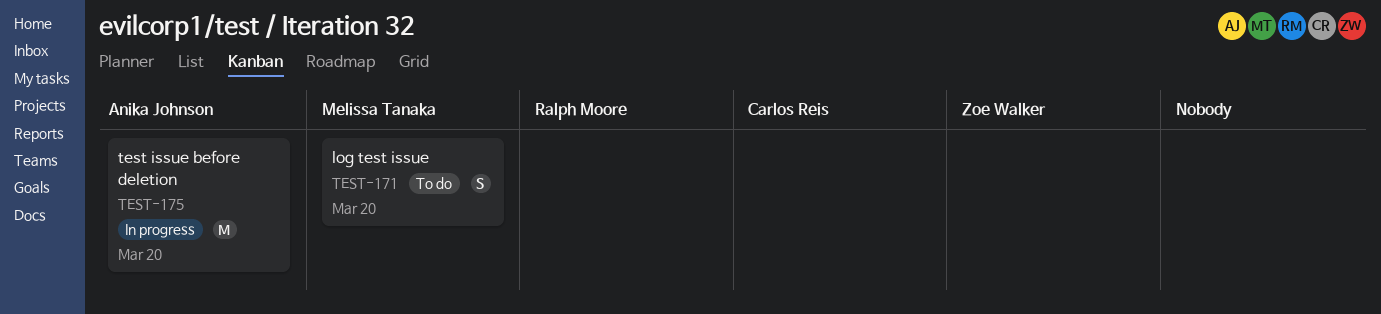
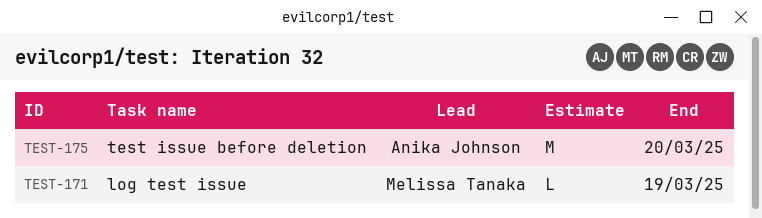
TEST-171, estimate: S -> L
TEST-171, due: Mar 20 -> Mar 19

